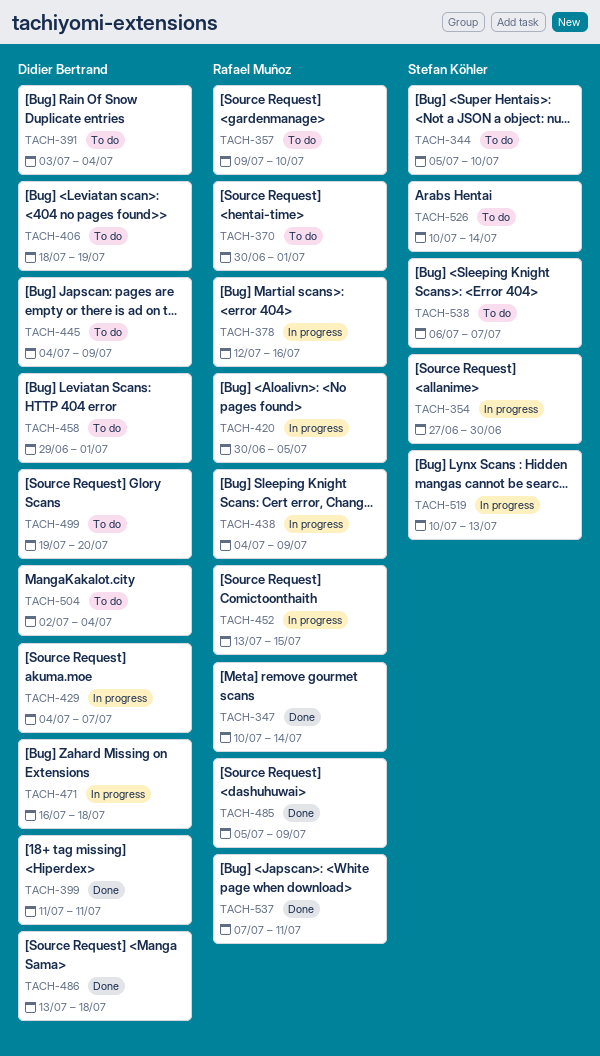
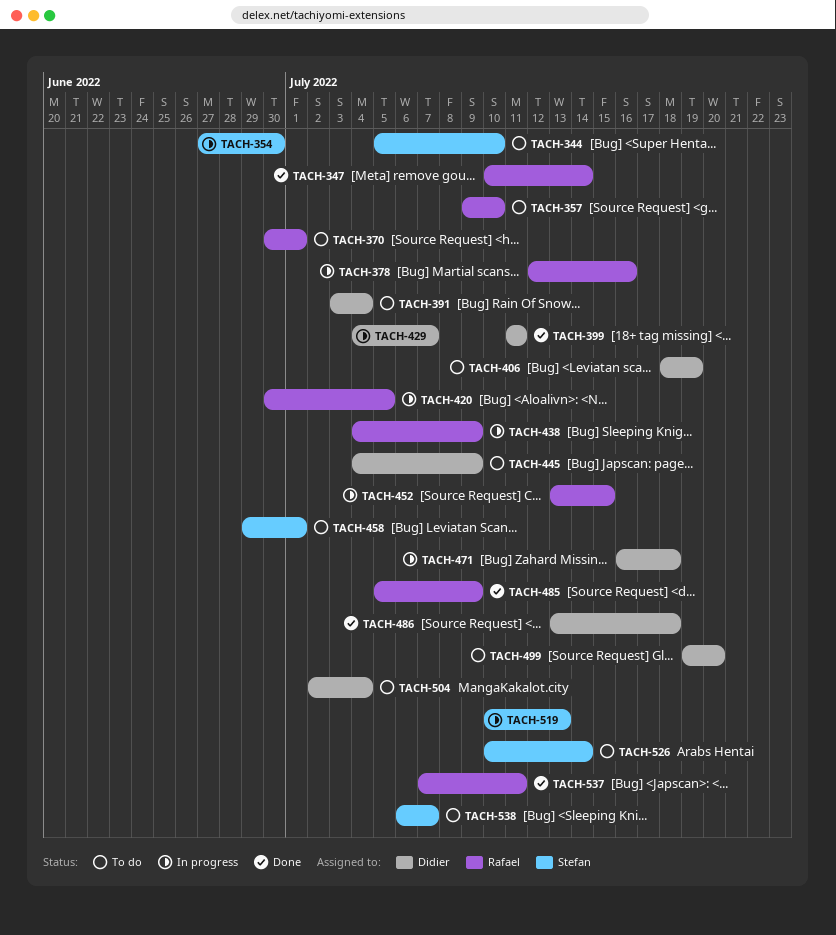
TACH-458, owner: Didier Bertrand -> Stefan Köhler

